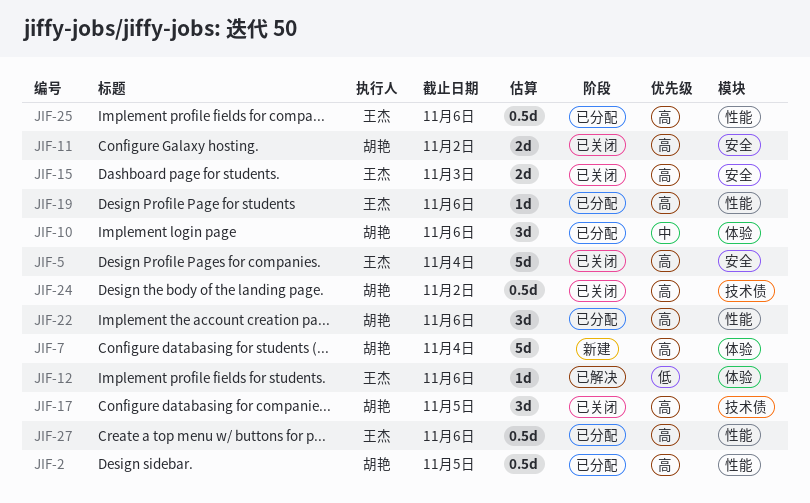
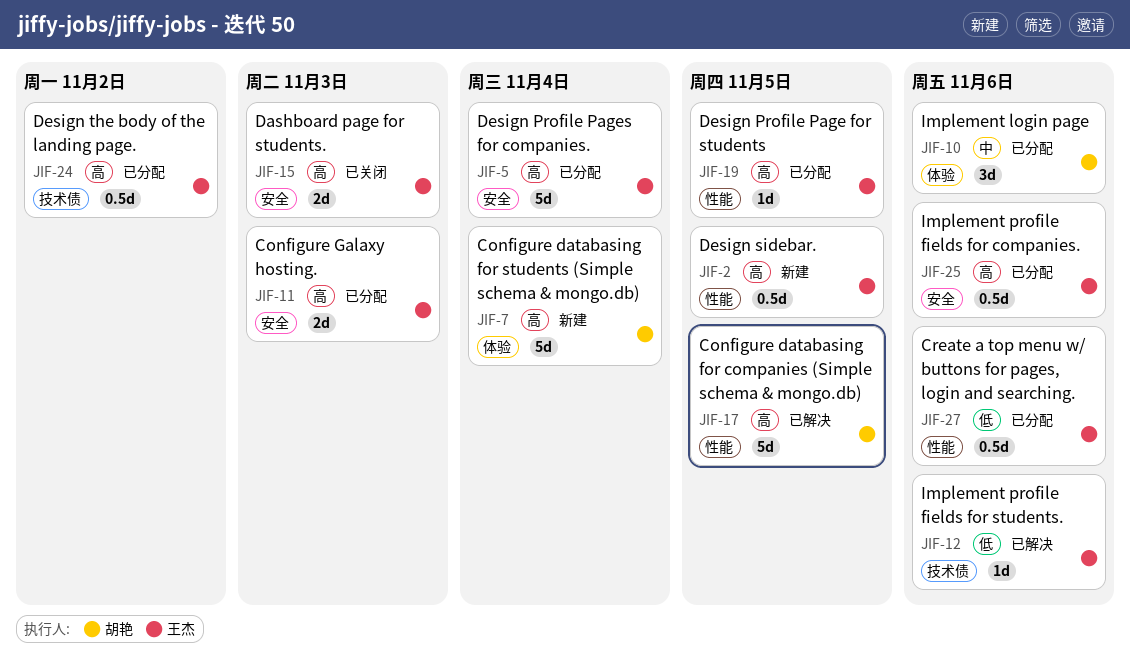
JIF-2, status: 已分配 -> 新建
JIF-2, owner: 胡艳 -> 王杰
JIF-5, status: 已关闭 -> 已分配
JIF-11, status: 已关闭 -> 已分配
JIF-11, owner: 胡艳 -> 王杰
JIF-11, due: Nov 2 -> Nov 3
JIF-12, label: 体验 -> 技术债
JIF-17, status: 已关闭 -> 已解决
JIF-17, label: 技术债 -> 性能
JIF-17, estimate: 3d -> 5d
JIF-19, due: Nov 6 -> Nov 5
JIF-22: present -> none
JIF-24, status: 已关闭 -> 已分配
JIF-24, owner: 胡艳 -> 王杰
JIF-25, label: 性能 -> 安全
JIF-27, priority: 高 -> 低

